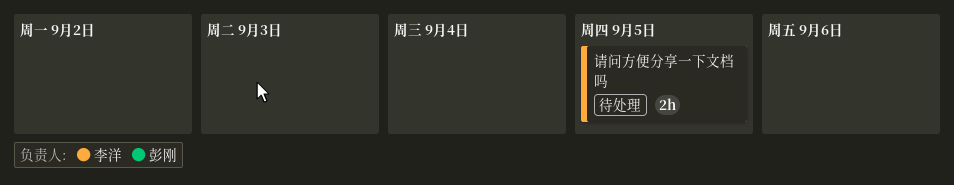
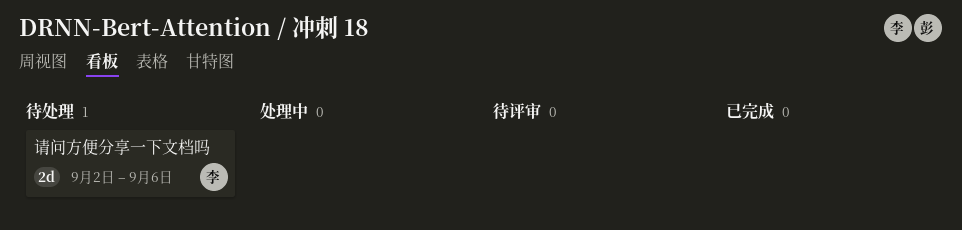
请问方便分享一下文档吗, estimate: 2h -> 2d
请问方便分享一下文档吗, due: Sep 5 -> Sep 6

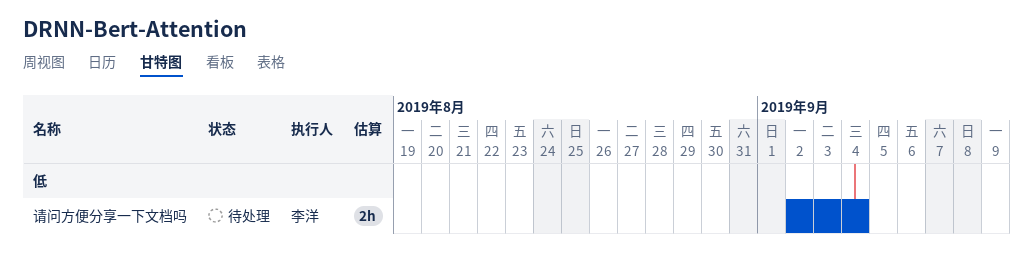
请问方便分享一下文档吗, estimate: 2d -> 2h
请问方便分享一下文档吗, due: Sep 6 -> Sep 4

